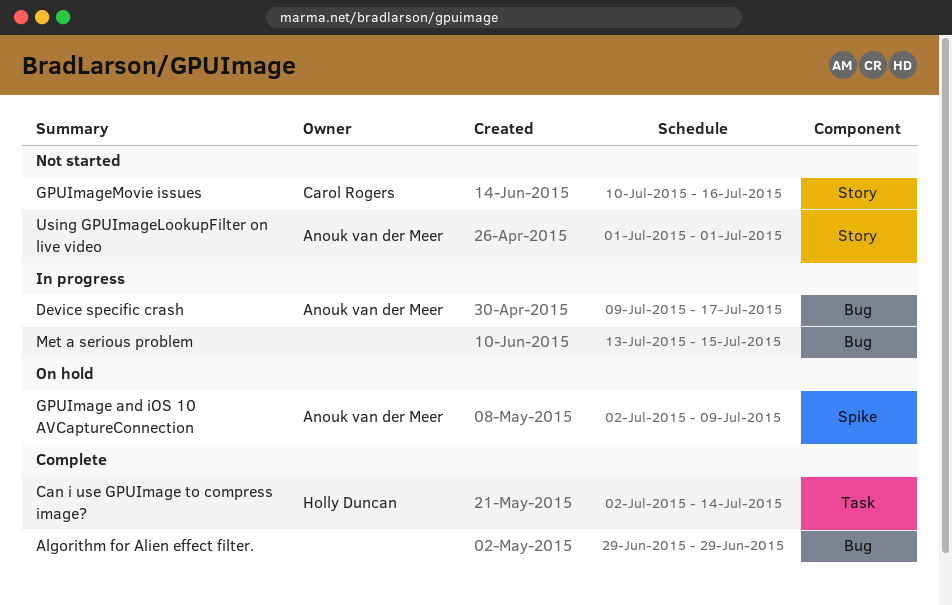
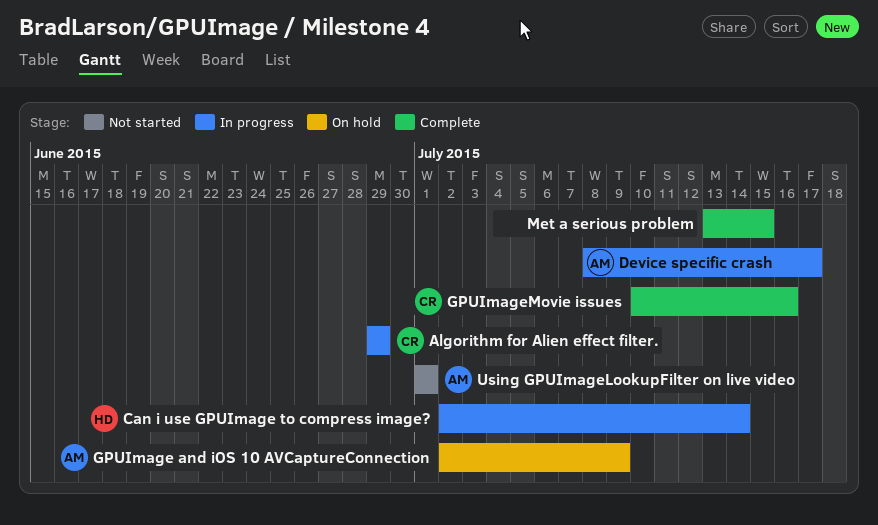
Algorithm for Alien effect filter., status: Complete -> In progress
Algorithm for Alien effect filter., owner: none -> Carol Rogers
Can i use GPUImage to compress image?, status: Complete -> In progress
Device specific crash, start: Jul 9 -> Jul 8
GPUImageMovie issues, status: Not started -> Complete
Met a serious problem, status: In progress -> Complete

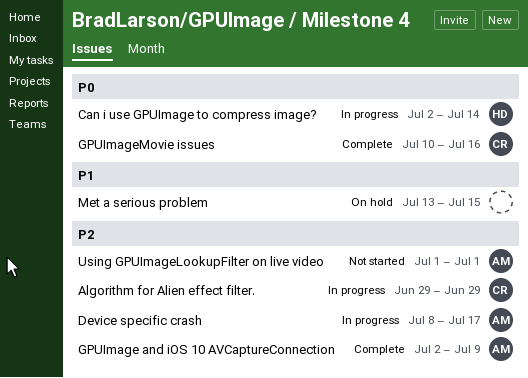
GPUImage and iOS 10 AVCaptureConnection, status: On hold -> Complete
Met a serious problem, status: Complete -> On hold

